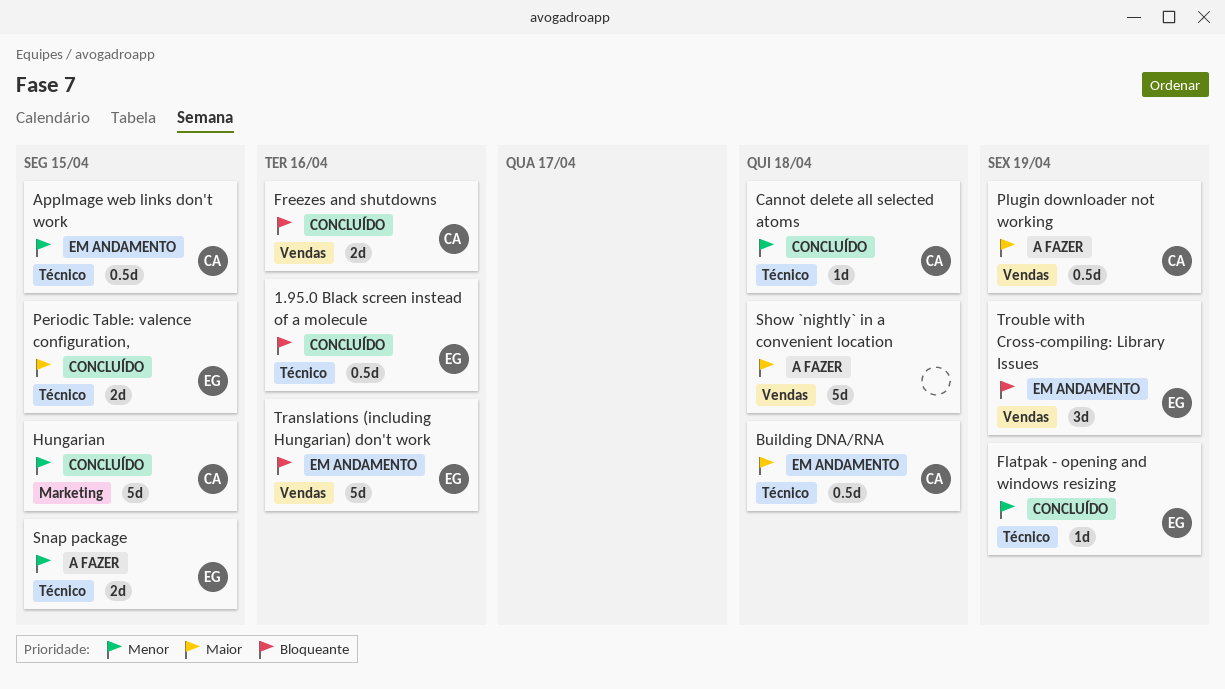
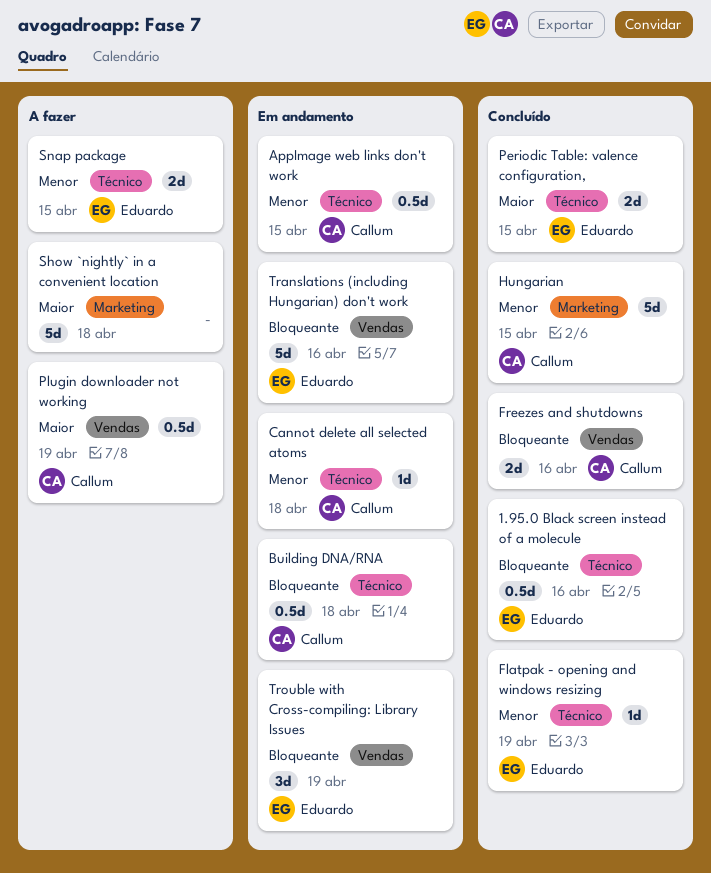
Building DNA/RNA, priority: Maior -> Bloqueante
Cannot delete all selected atoms, status: Concluído -> Em andamento
Show `nightly` in a convenient location, label: Vendas -> Marketing

